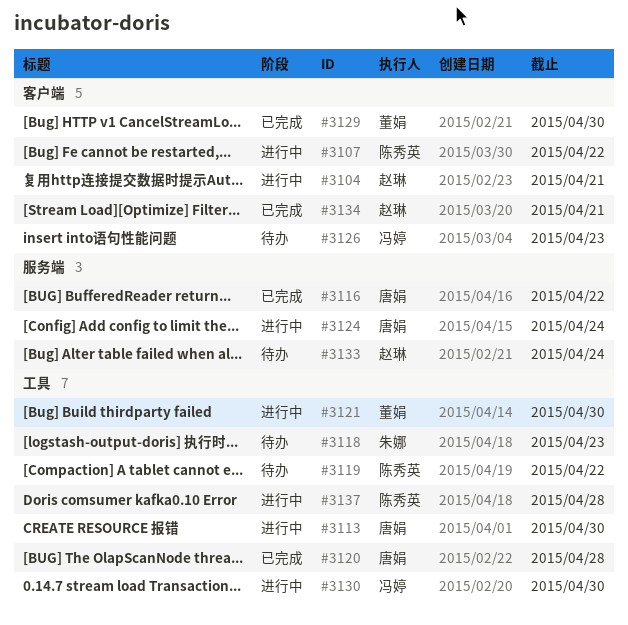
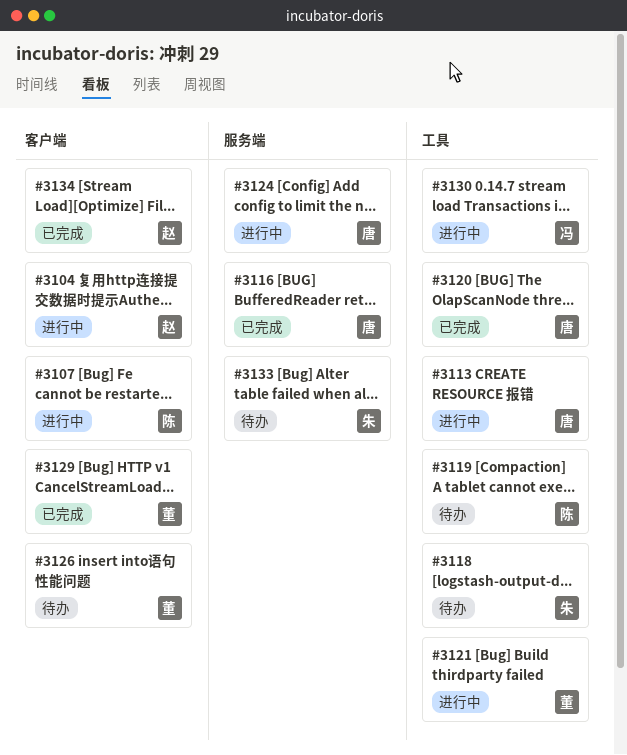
#3126, owner: 冯婷 -> 董娟
#3133, owner: 赵琳 -> 朱娜
#3137: present -> none

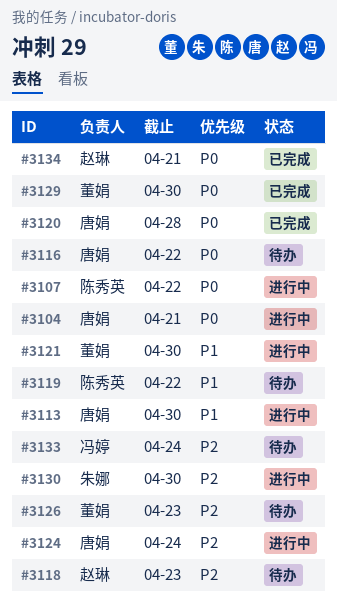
#3104, owner: 赵琳 -> 唐娟
#3116, status: 已完成 -> 待办
#3118, owner: 朱娜 -> 赵琳
#3130, owner: 冯婷 -> 朱娜
#3133, owner: 朱娜 -> 冯婷

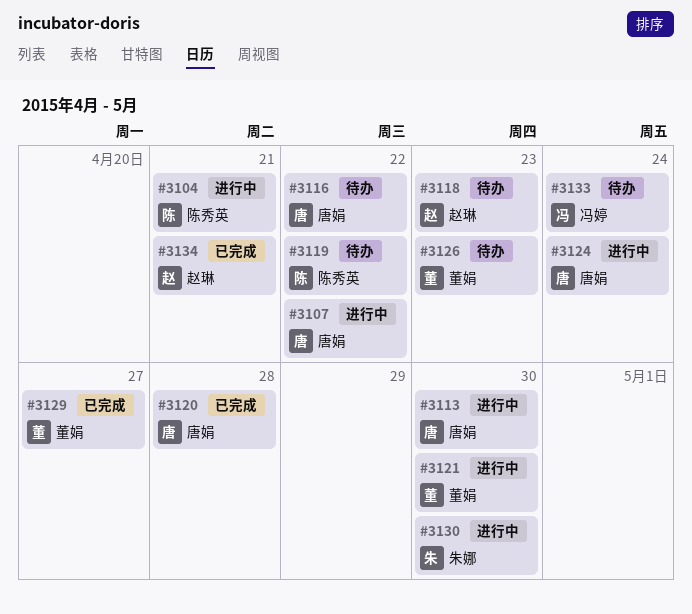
#3104, owner: 唐娟 -> 陈秀英
#3107, owner: 陈秀英 -> 唐娟
#3129, due: Apr 30 -> Apr 27

